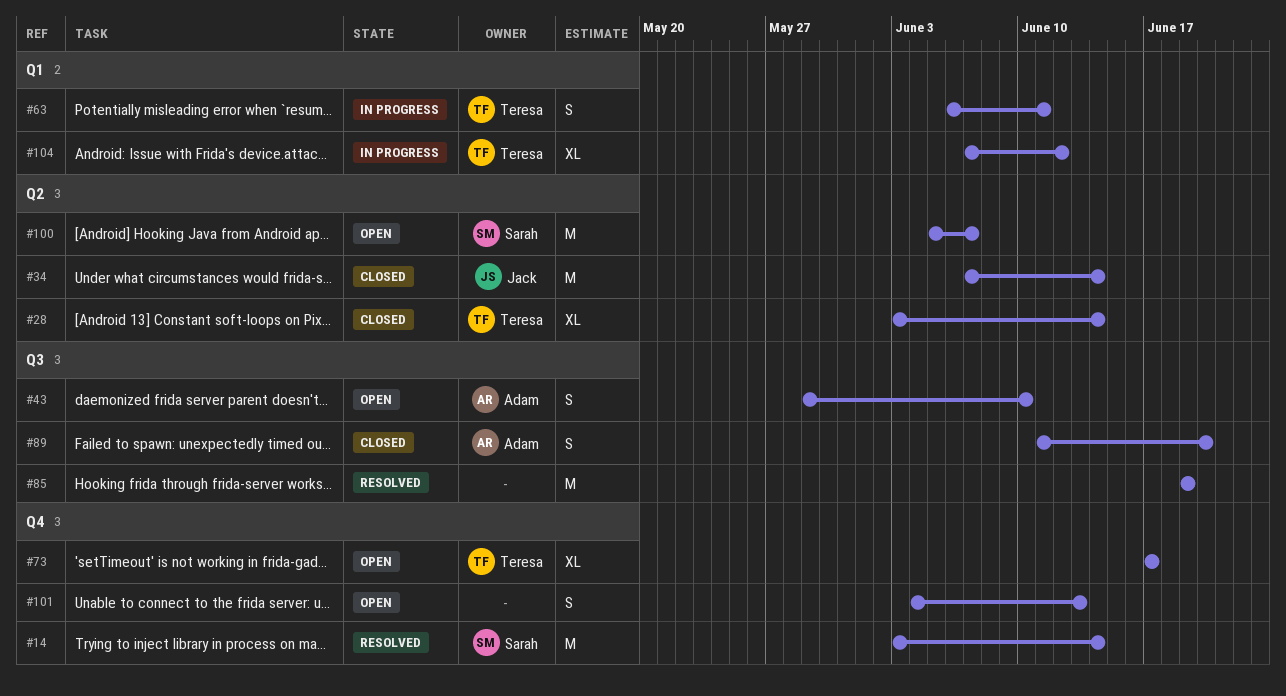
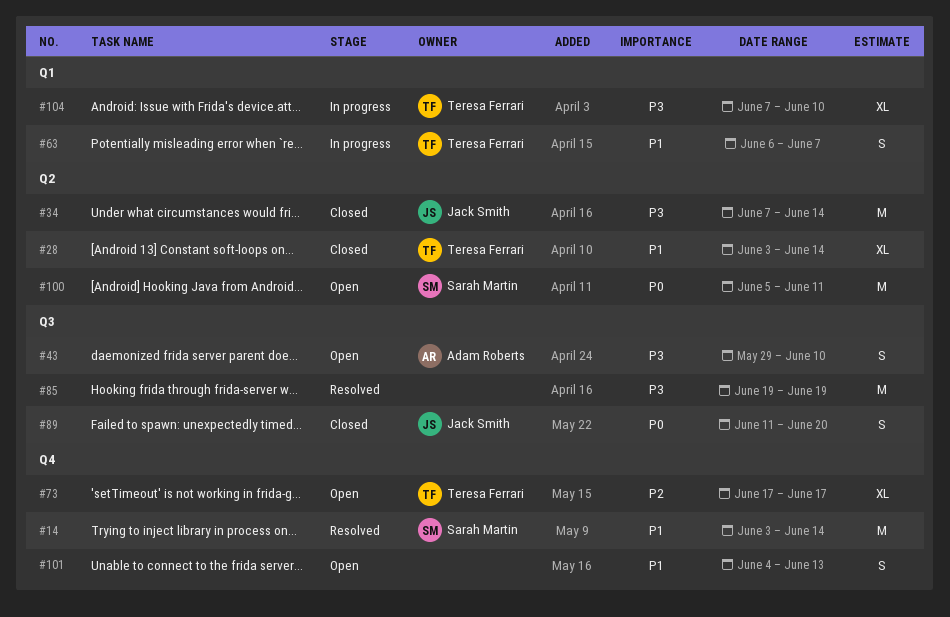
#63, due: Jun 11 -> Jun 7
#89, owner: Adam Roberts -> Jack Smith
#100, due: Jun 7 -> Jun 11
#104, due: Jun 12 -> Jun 10

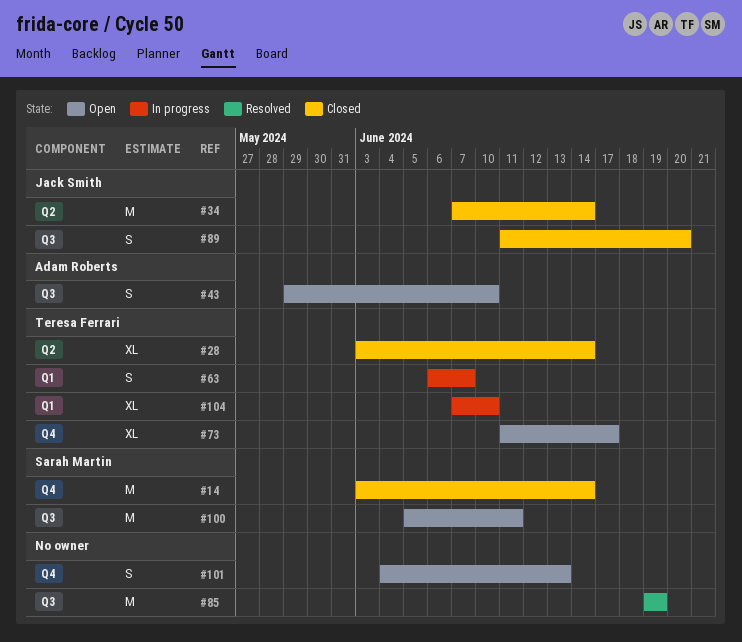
#14, status: Resolved -> Closed
#73, start: Jun 17 -> Jun 11
#100, label: Q2 -> Q3

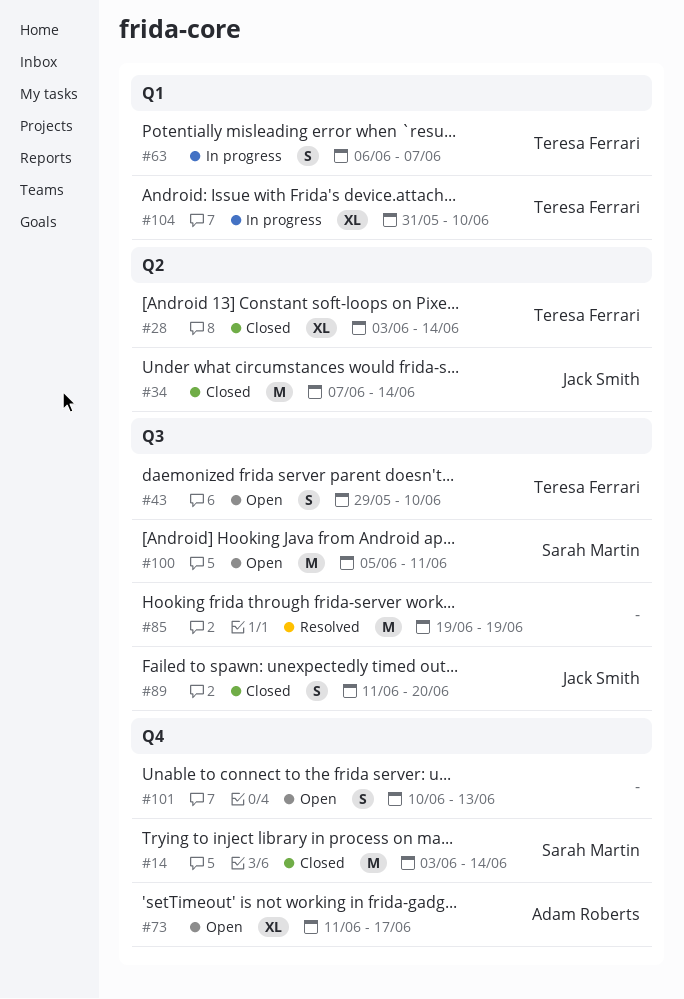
#43, owner: Adam Roberts -> Teresa Ferrari
#73, owner: Teresa Ferrari -> Adam Roberts
#101, start: Jun 4 -> Jun 10
#104, start: Jun 7 -> May 31

